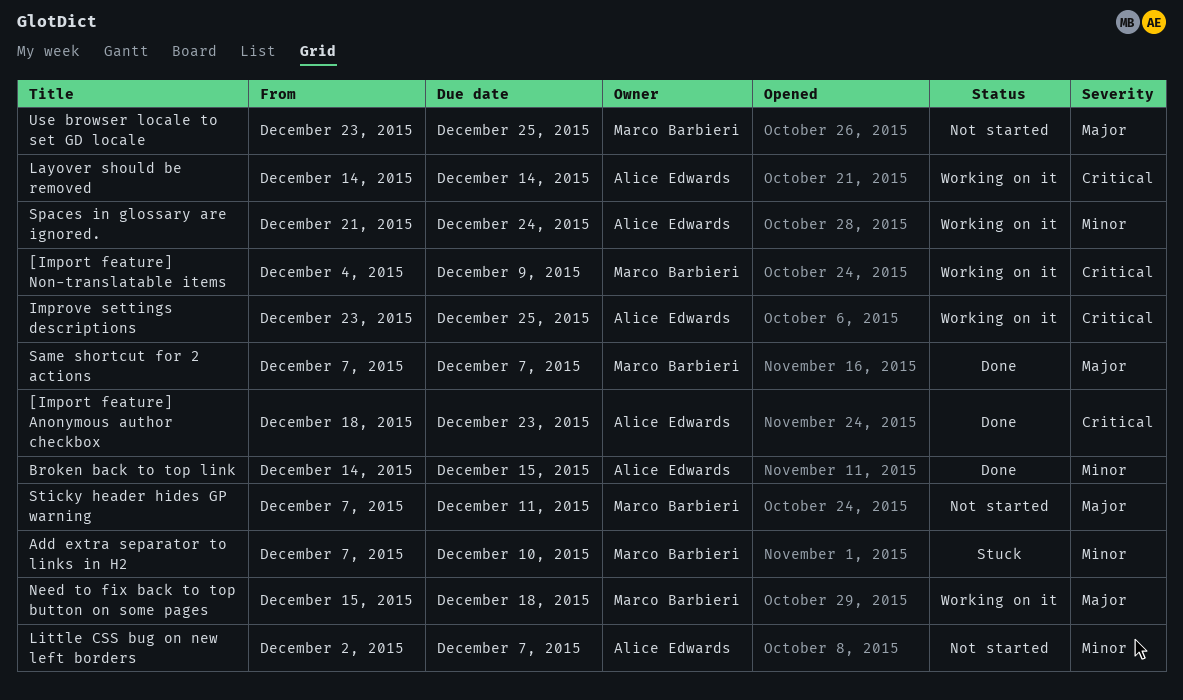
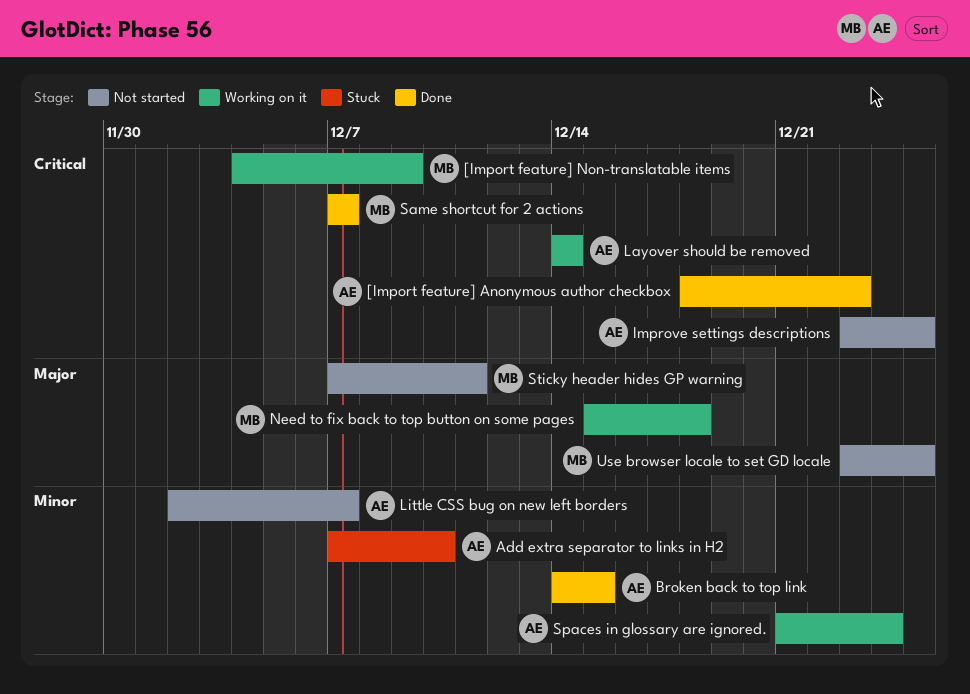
Add extra separator to links in H2, owner: Marco Barbieri -> Alice Edwards
Improve settings descriptions, status: Working on it -> Not started
Same shortcut for 2 actions, priority: Major -> Critical

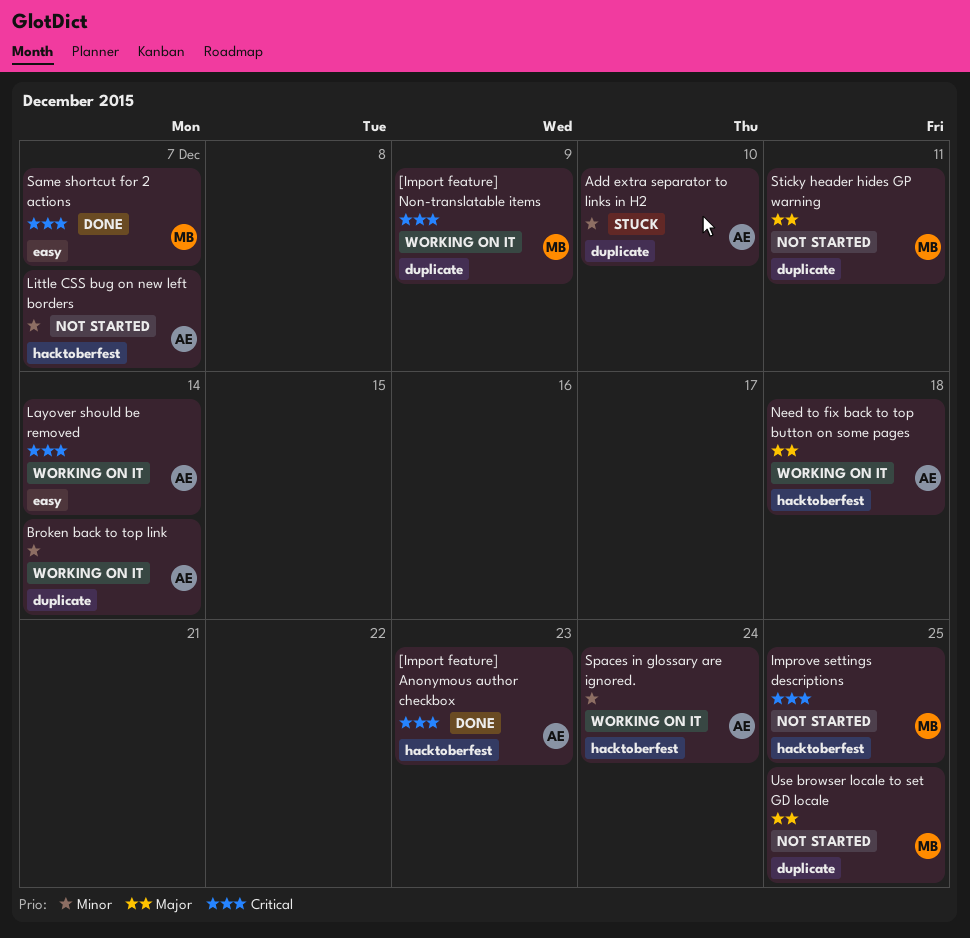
Broken back to top link, status: Done -> Working on it
Broken back to top link, due: Dec 15 -> Dec 14
Improve settings descriptions, owner: AE -> MB
Need to fix back to top button on some pages, owner: MB -> AE

